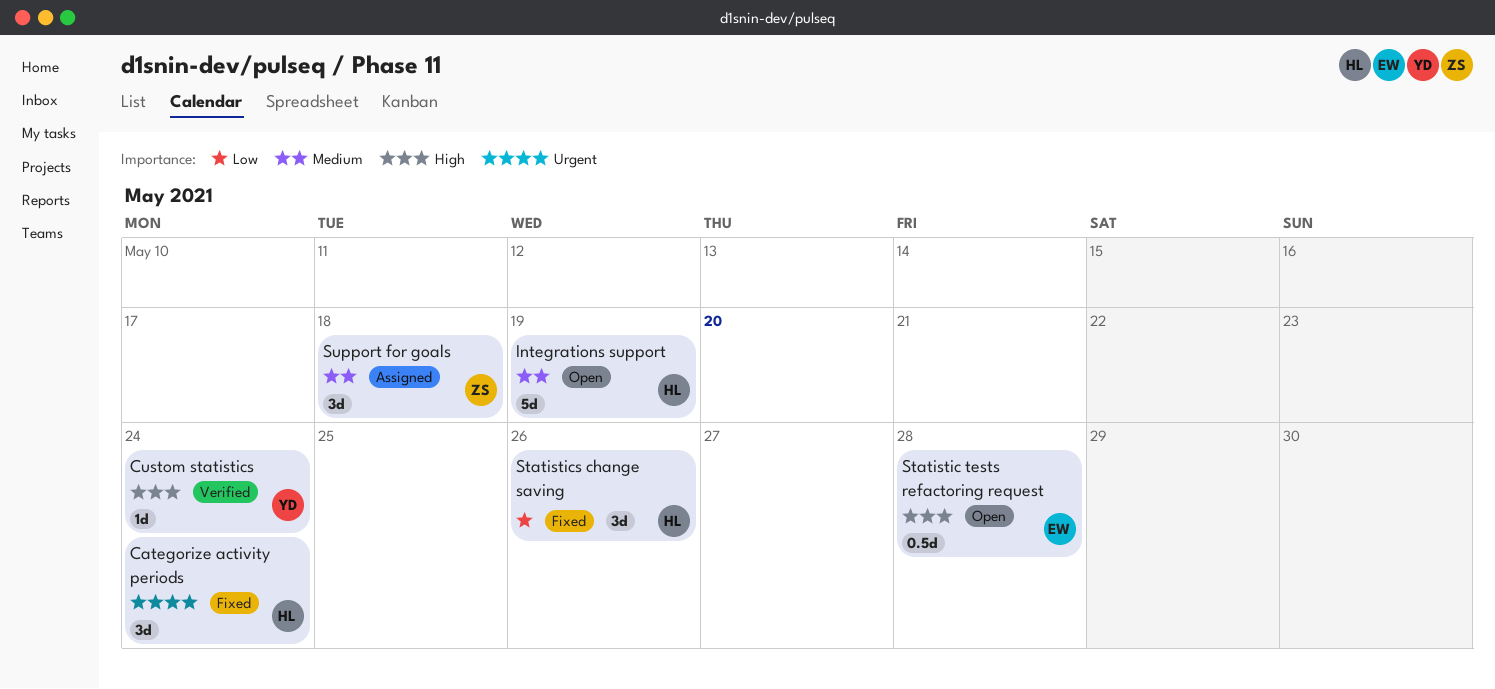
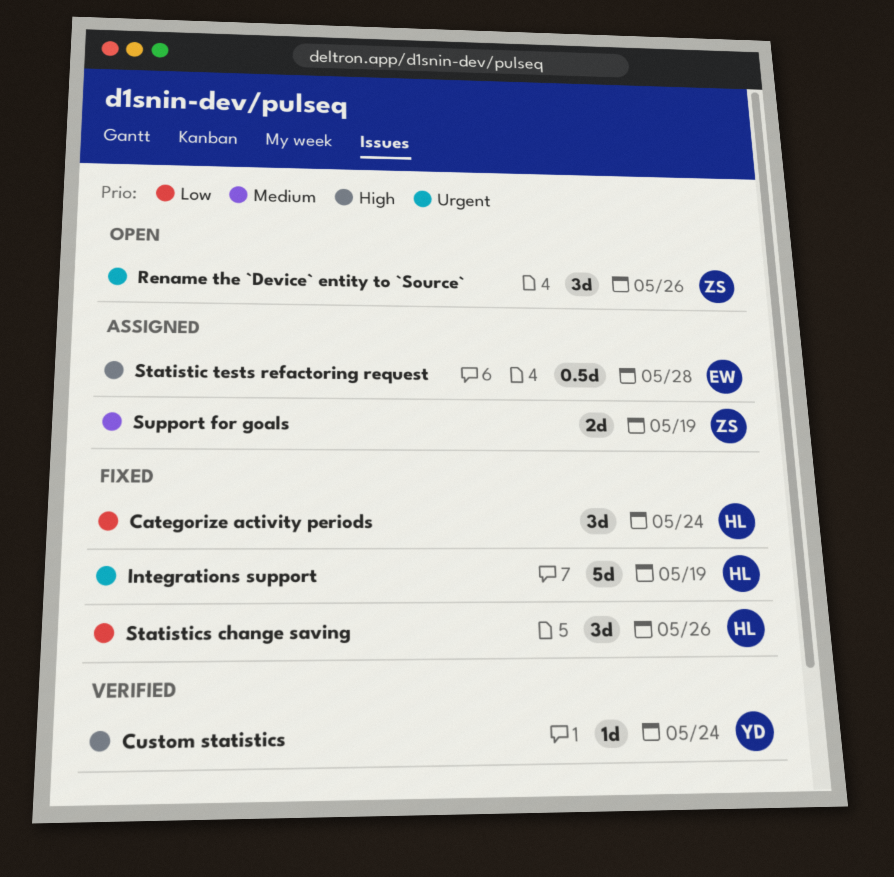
Categorize activity periods, priority: Urgent -> Low
Integrations support, status: Open -> Fixed
Integrations support, priority: Medium -> Urgent
Rename the `Device` entity to `Source`: none -> present
Statistic tests refactoring request, status: Open -> Assigned
Support for goals, estimate: 3d -> 2d
Support for goals, due: May 18 -> May 19

